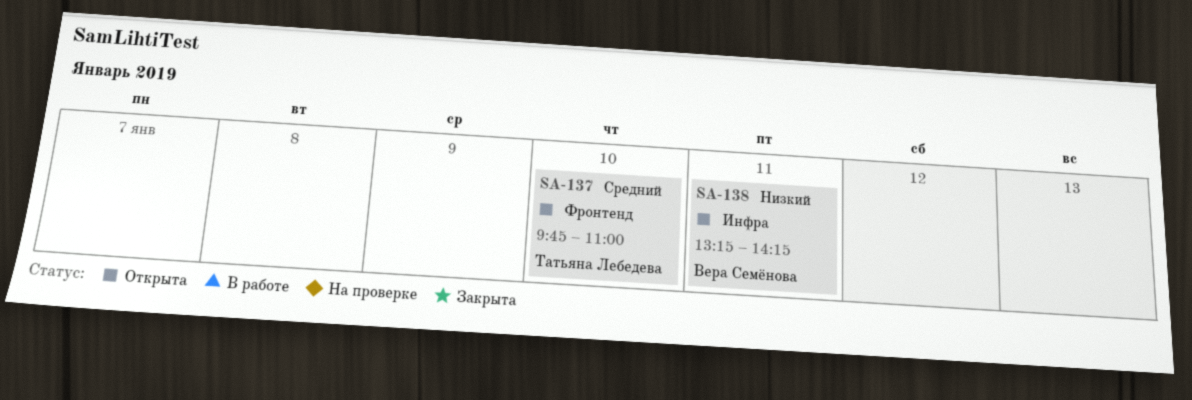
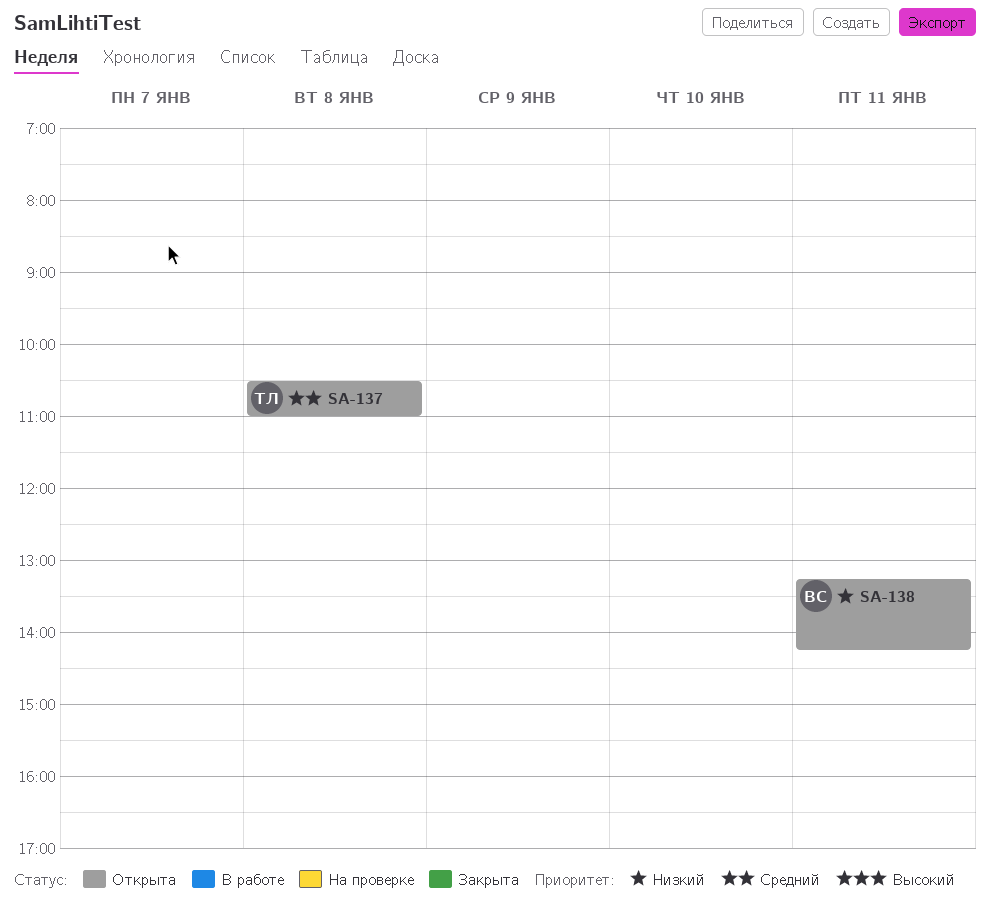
SA-137, day: Jan 10 -> Jan 8
SA-137, begins: 09:45 -> 10:30

